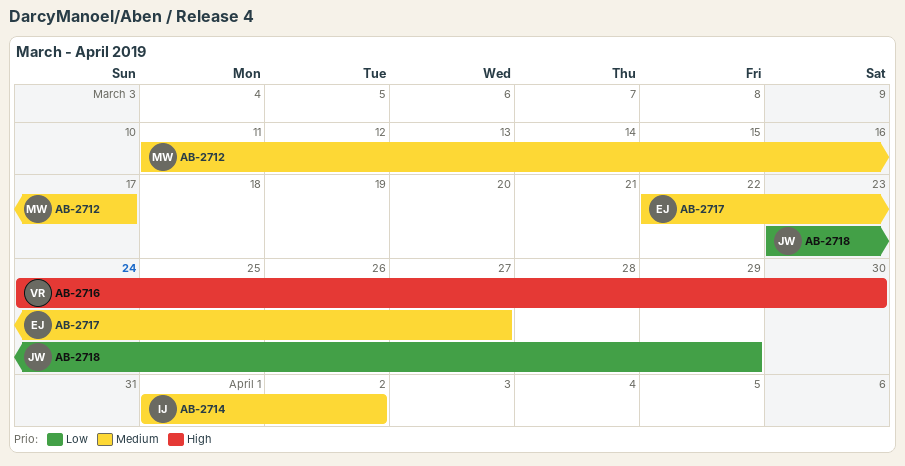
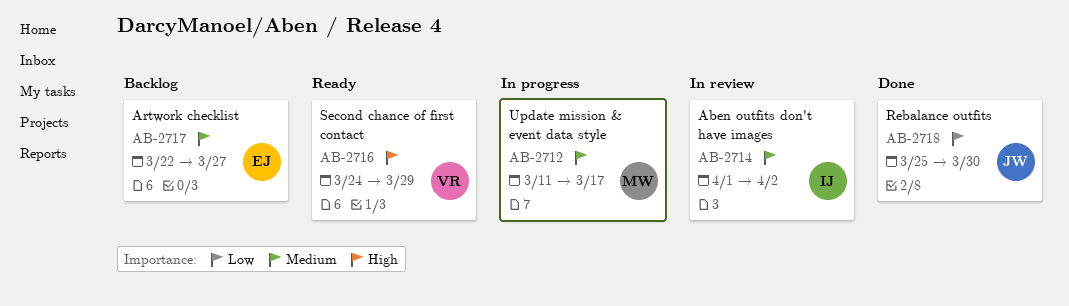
AB-2716, due: Mar 30 -> Mar 29
AB-2718, start: Mar 23 -> Mar 25
AB-2718, due: Mar 29 -> Mar 30

